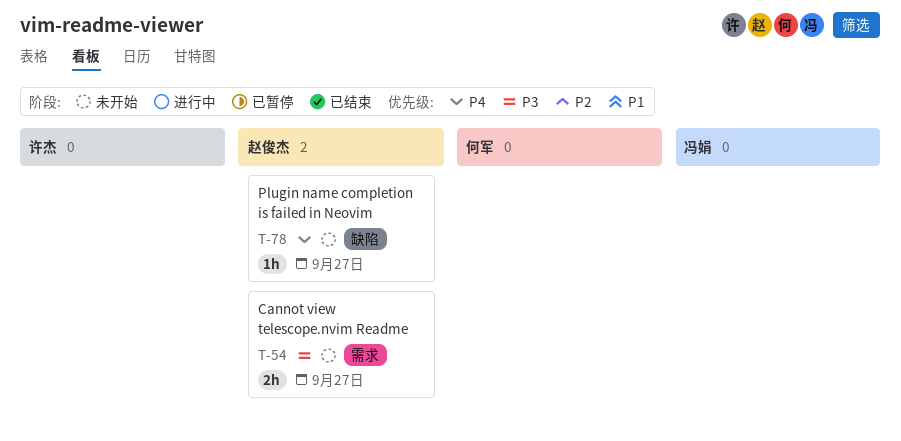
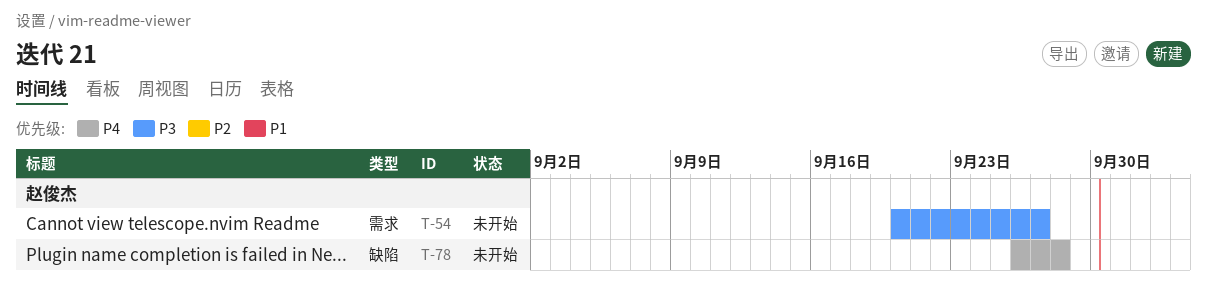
T-78, due: Sep 27 -> Sep 28

